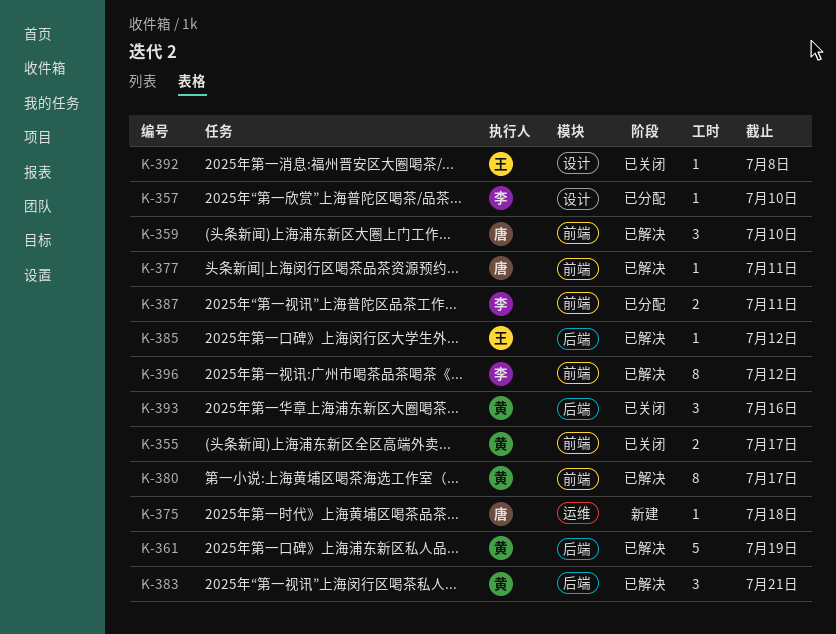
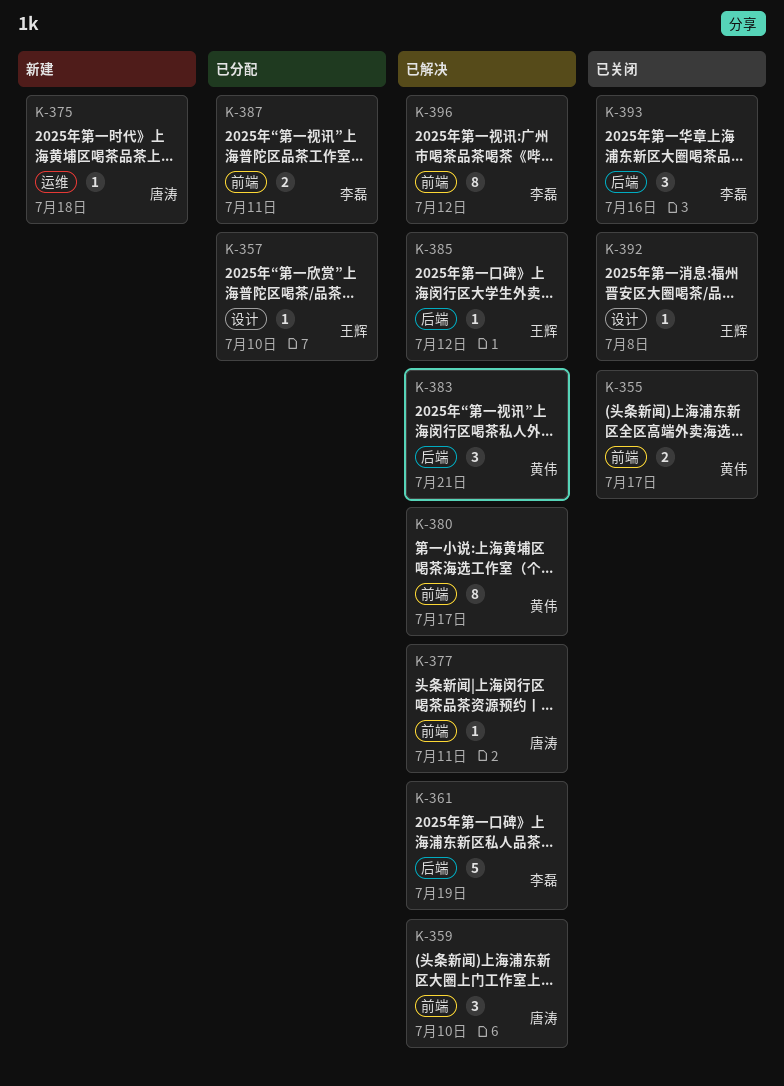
K-357, owner: 李磊 -> 王辉
K-361, owner: 黄伟 -> 李磊
K-393, owner: 黄伟 -> 李磊

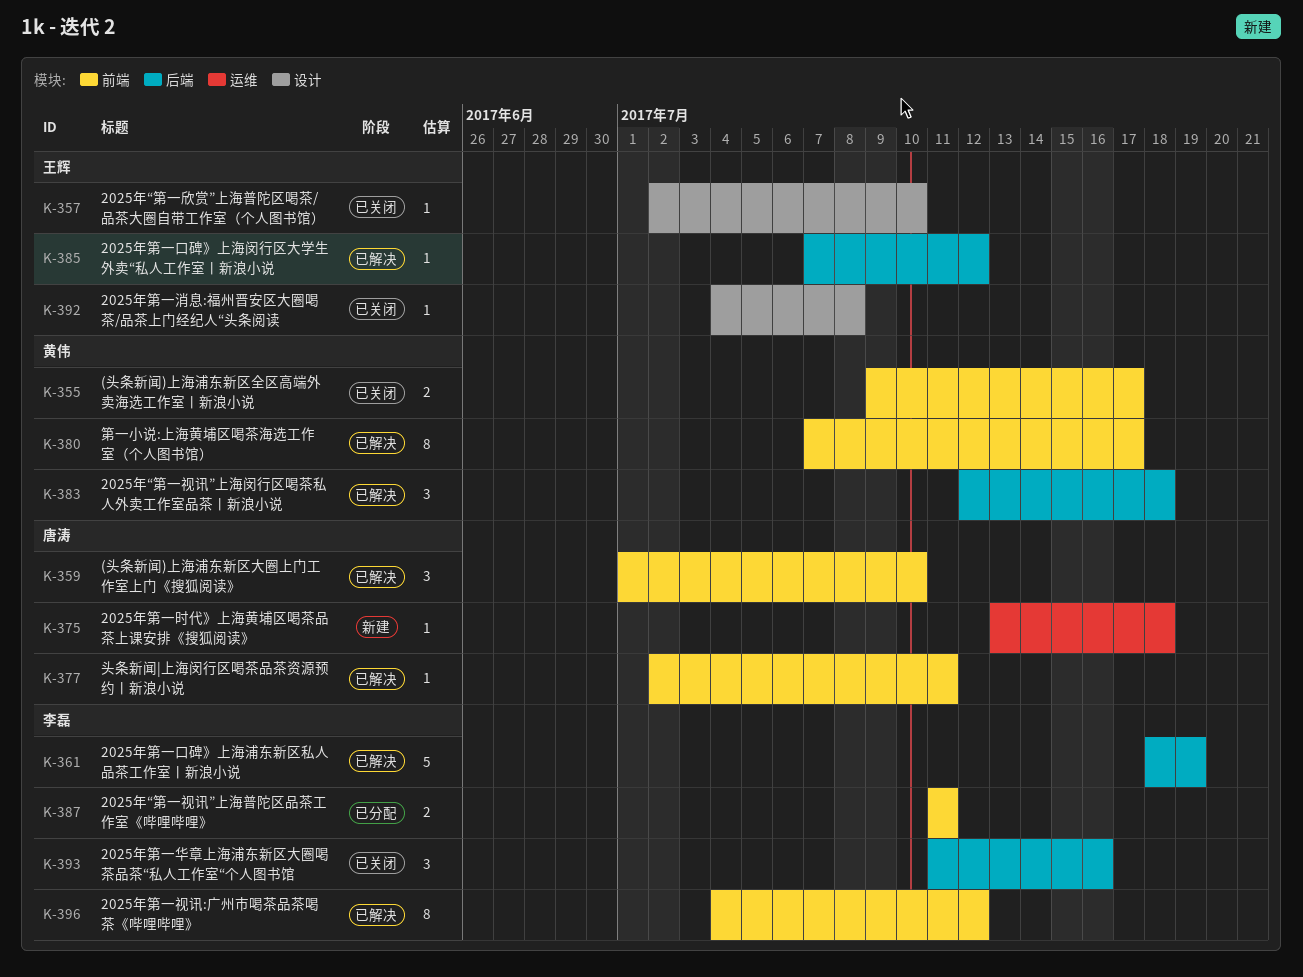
K-357, status: 已分配 -> 已关闭
K-383, due: Jul 21 -> Jul 18

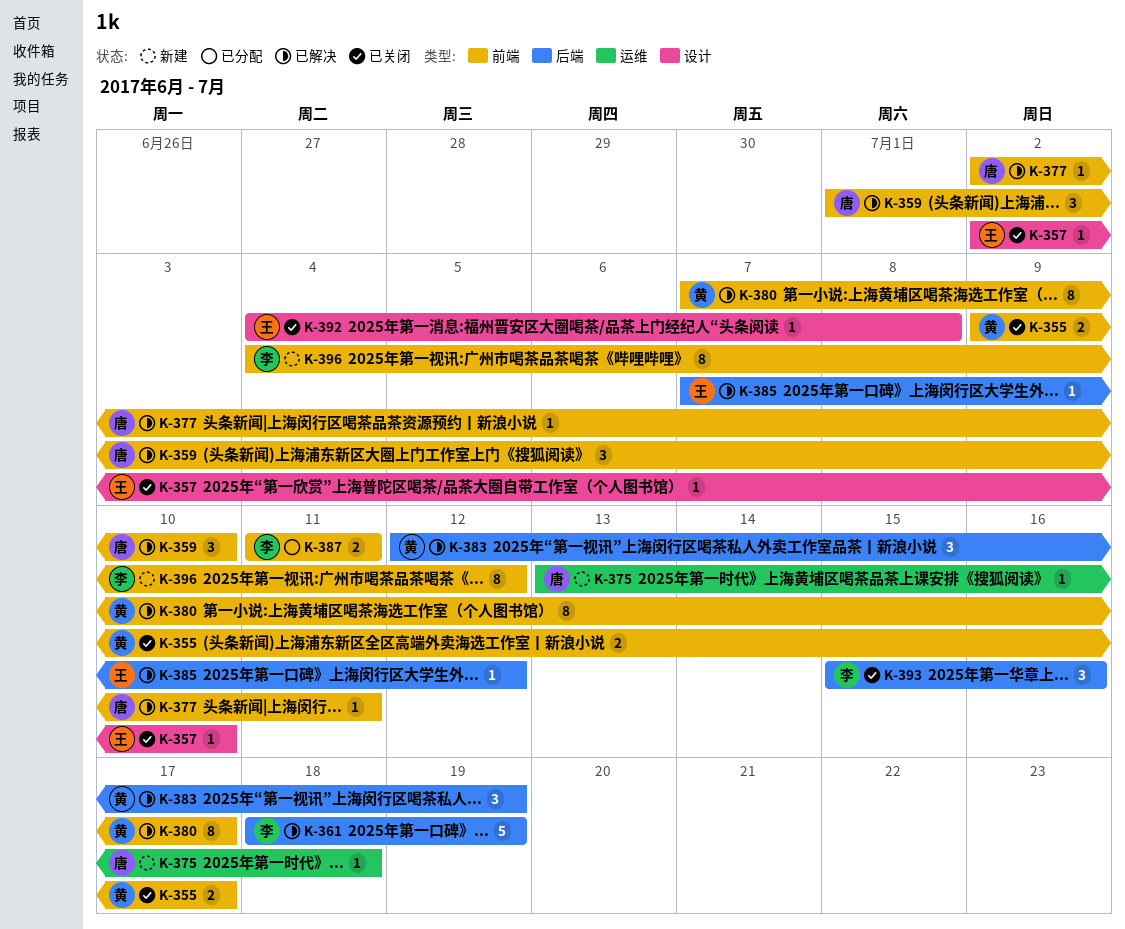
K-383, due: Jul 18 -> Jul 19
K-393, start: Jul 11 -> Jul 15
K-396, status: 已解决 -> 新建

